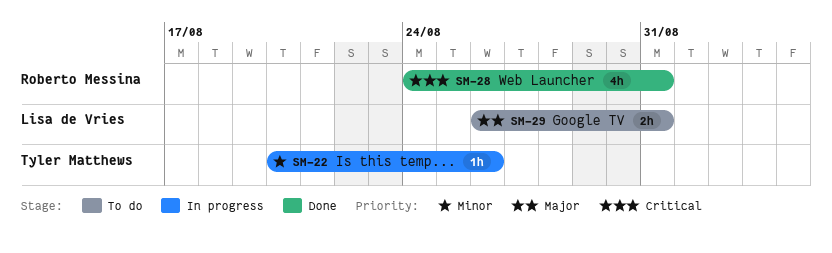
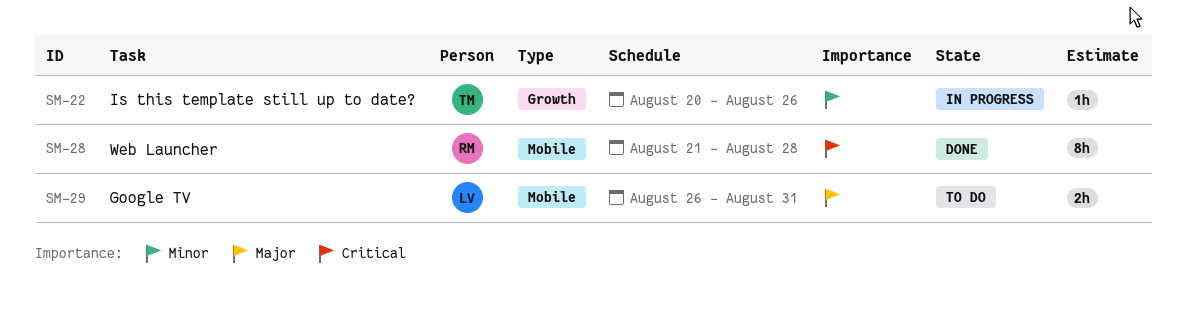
SM-28, estimate: 4h -> 8h
SM-28, start: Aug 24 -> Aug 21
SM-28, due: Aug 31 -> Aug 28

